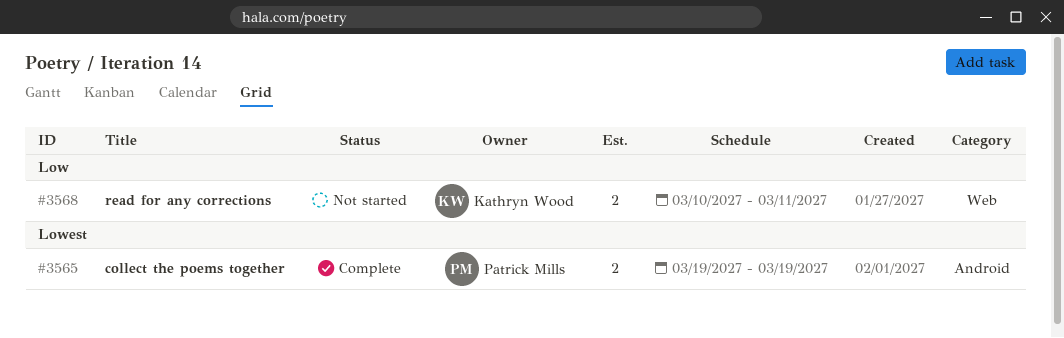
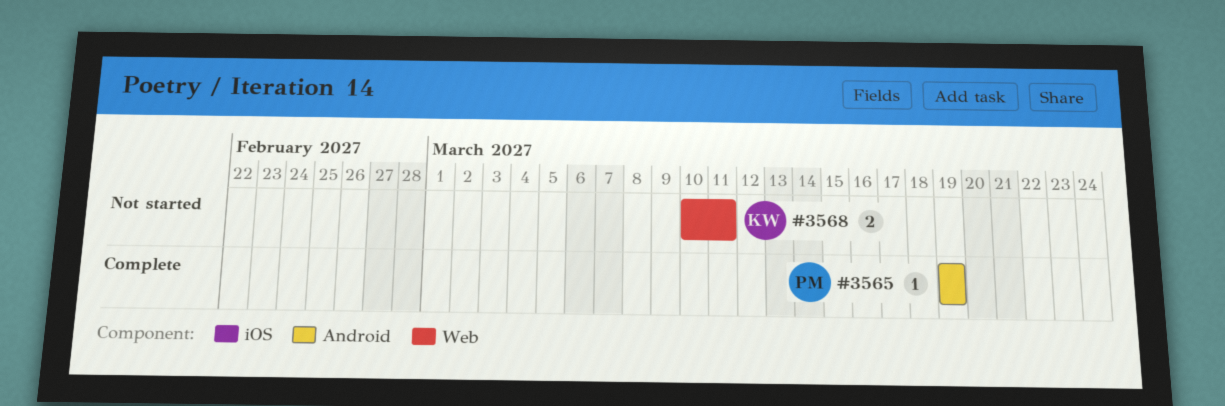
#3565, estimate: 2 -> 1

